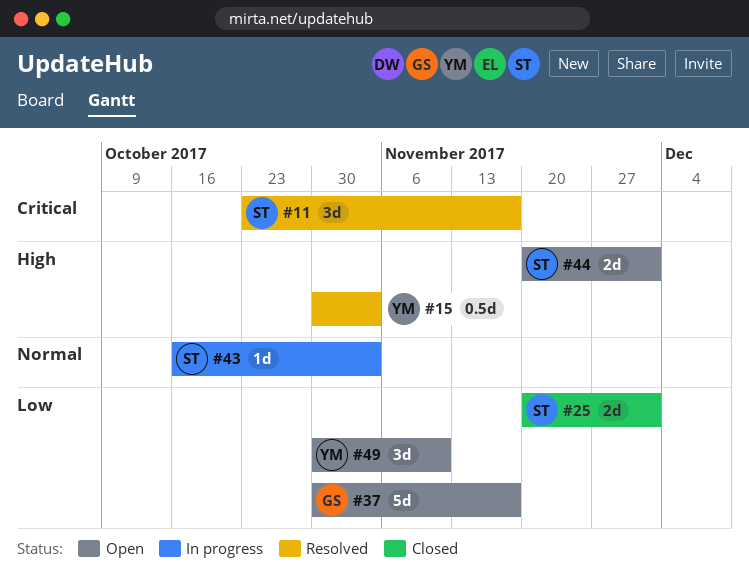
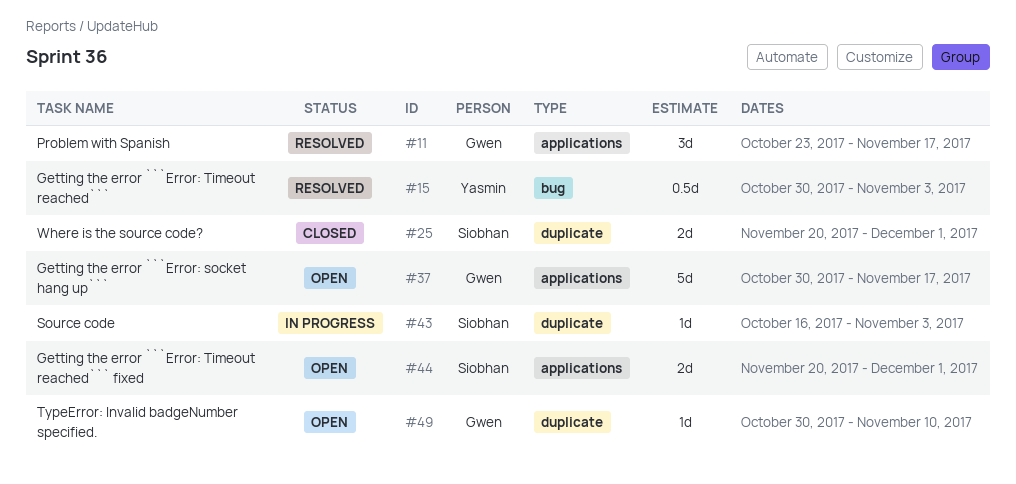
#11, owner: Siobhan -> Gwen
#49, owner: Yasmin -> Gwen
#49, estimate: 3d -> 1d

